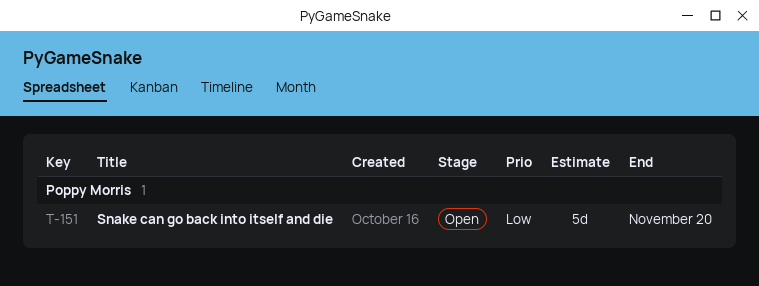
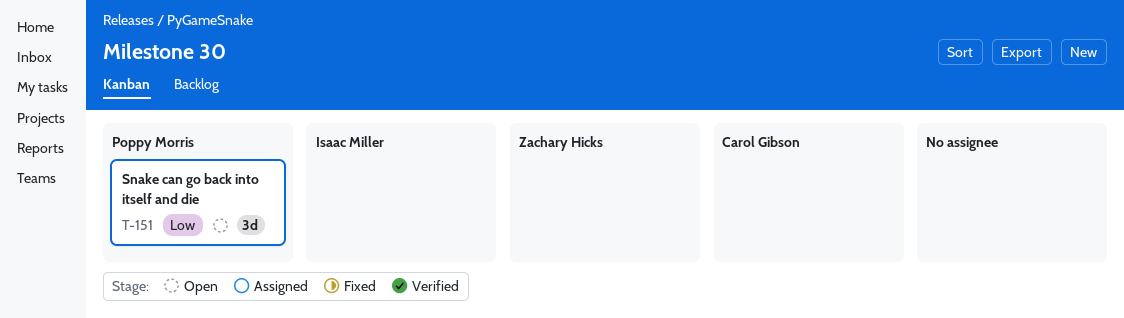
T-151, estimate: 5d -> 3d

